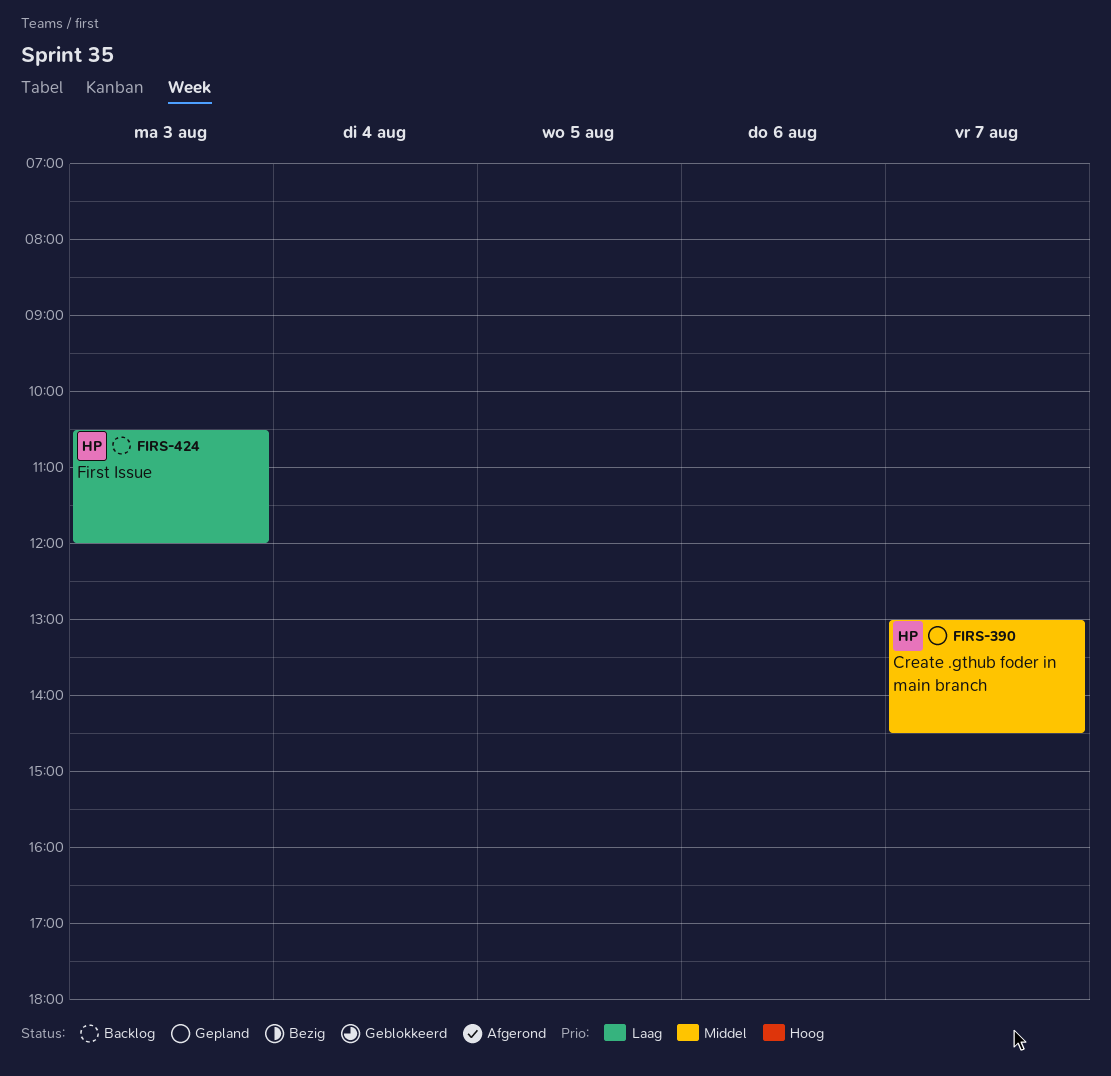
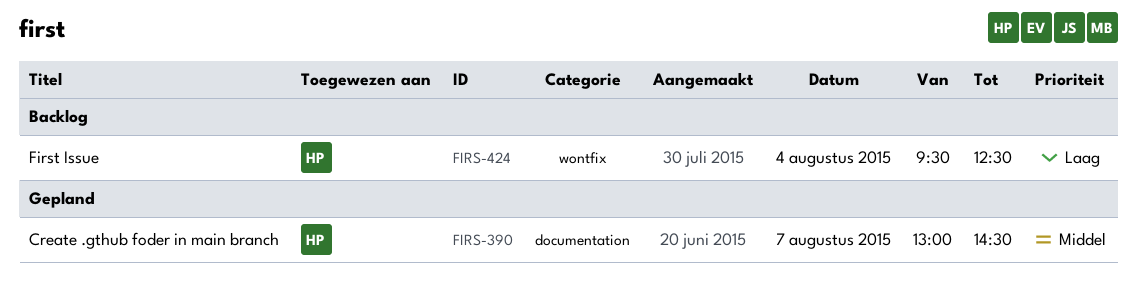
FIRS-424, day: Aug 3 -> Aug 4
FIRS-424, begins: 10:30 -> 09:30
FIRS-424, ends: 12:00 -> 12:30

